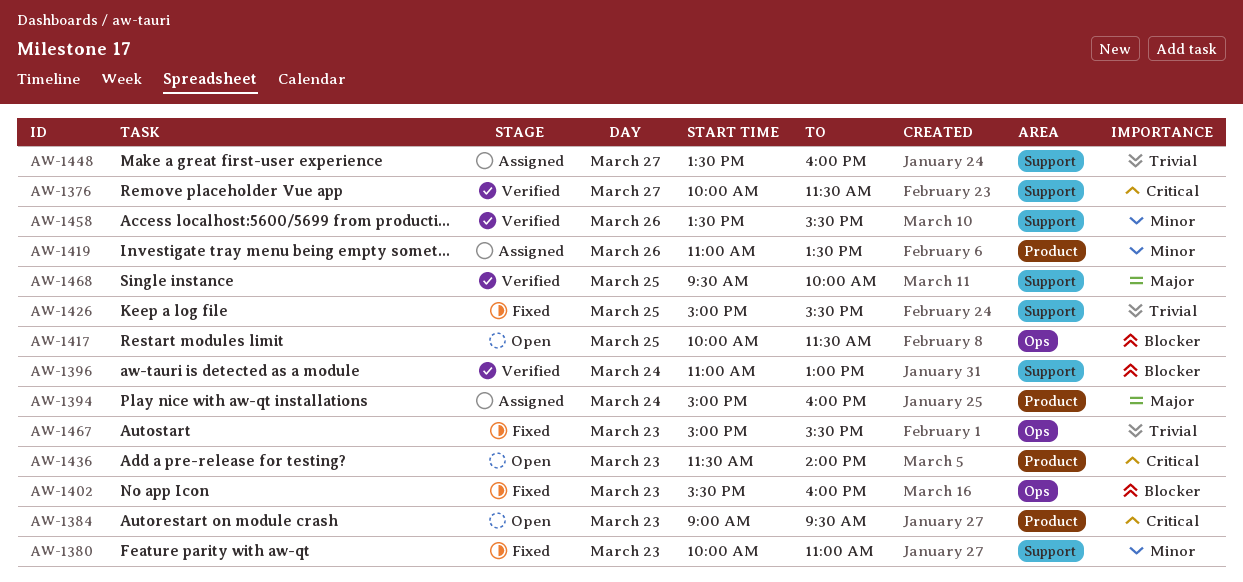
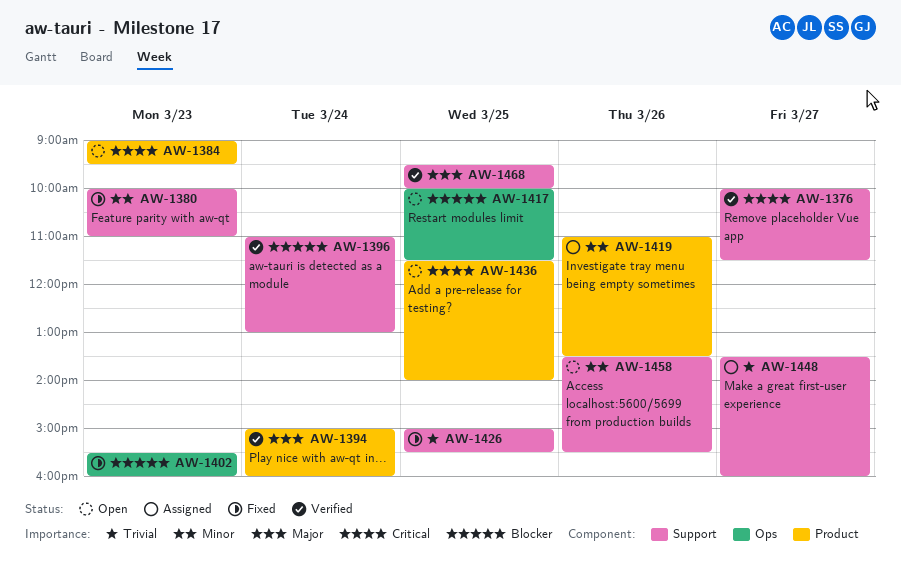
AW-1394, status: Assigned -> Verified
AW-1436, day: Mar 23 -> Mar 25
AW-1458, status: Verified -> Open
AW-1467: present -> none

